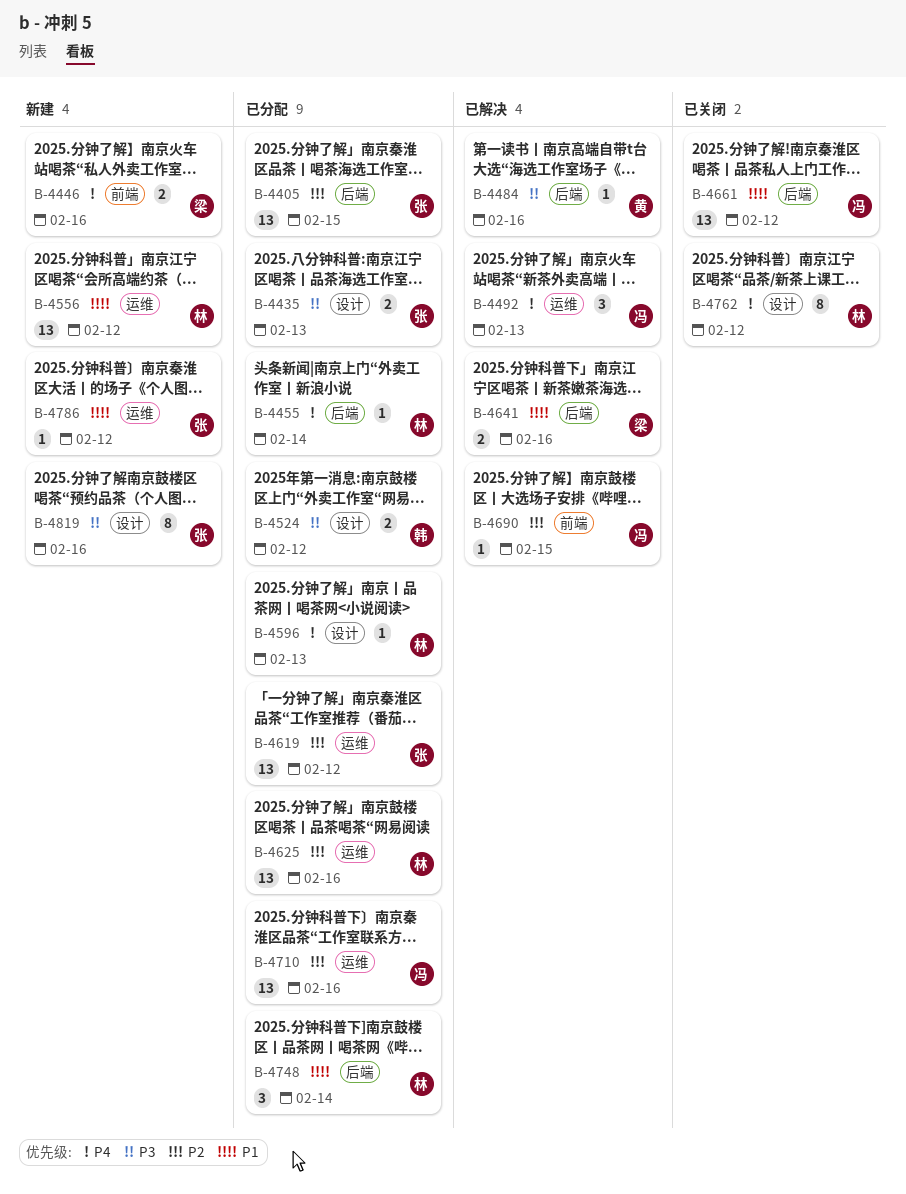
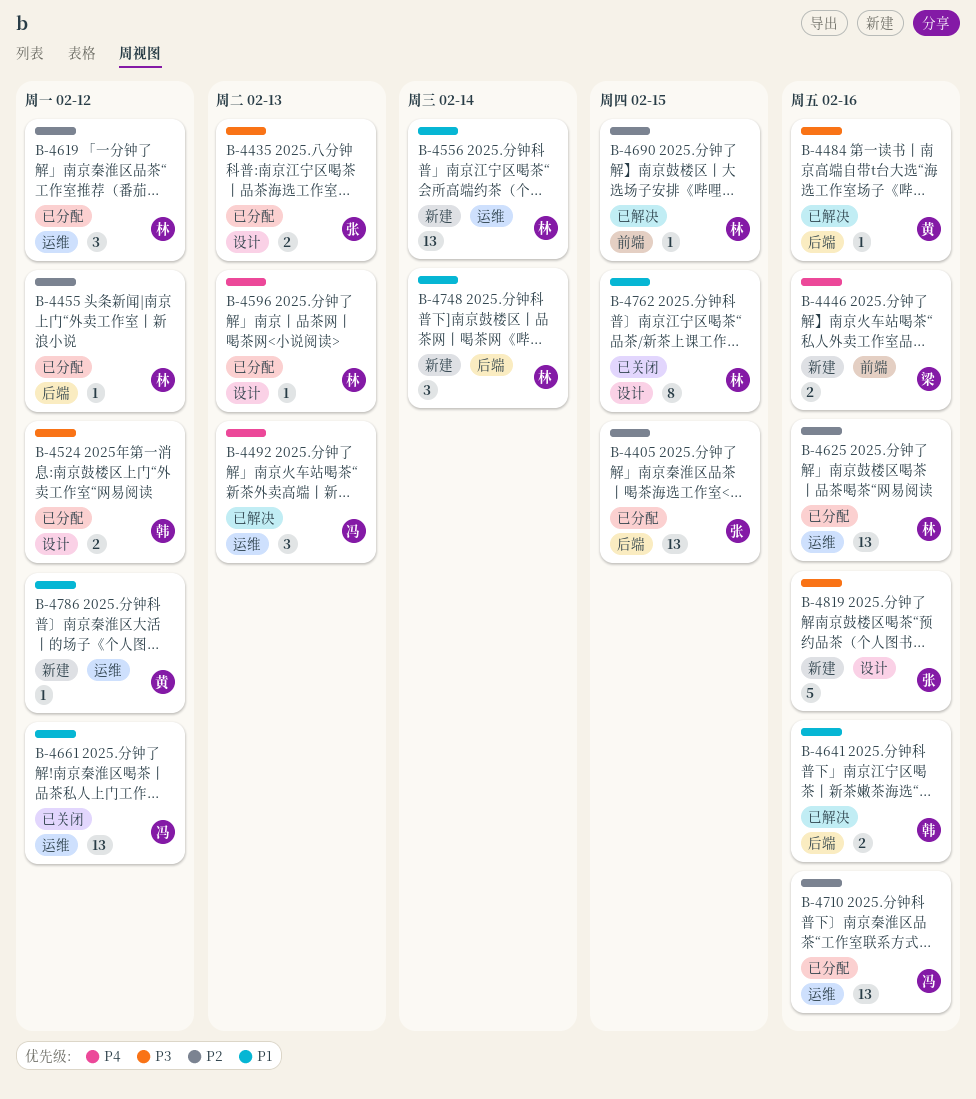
B-4455, priority: P4 -> P2
B-4455, due: Feb 14 -> Feb 12
B-4556, due: Feb 12 -> Feb 14
B-4619, owner: 张 -> 林
B-4619, estimate: 13 -> 3
B-4641, owner: 梁 -> 韩
B-4661, label: 后端 -> 运维
B-4690, owner: 冯 -> 林
B-4748, status: 已分配 -> 新建
B-4762, priority: P4 -> P1
B-4762, due: Feb 12 -> Feb 15
B-4786, owner: 张 -> 黄
B-4819, estimate: 8 -> 5

